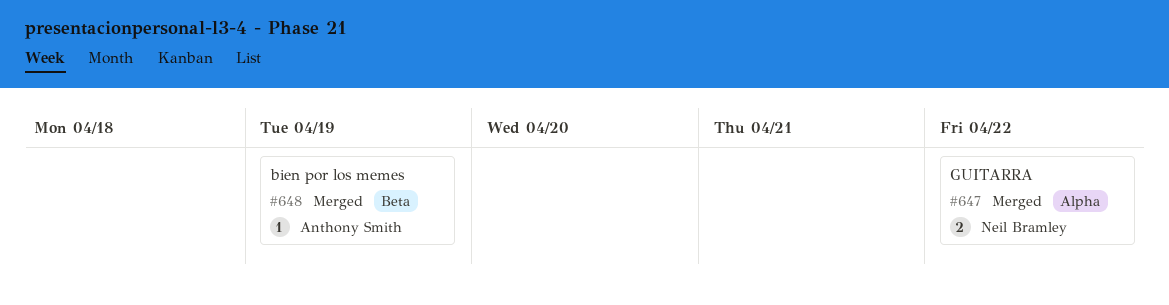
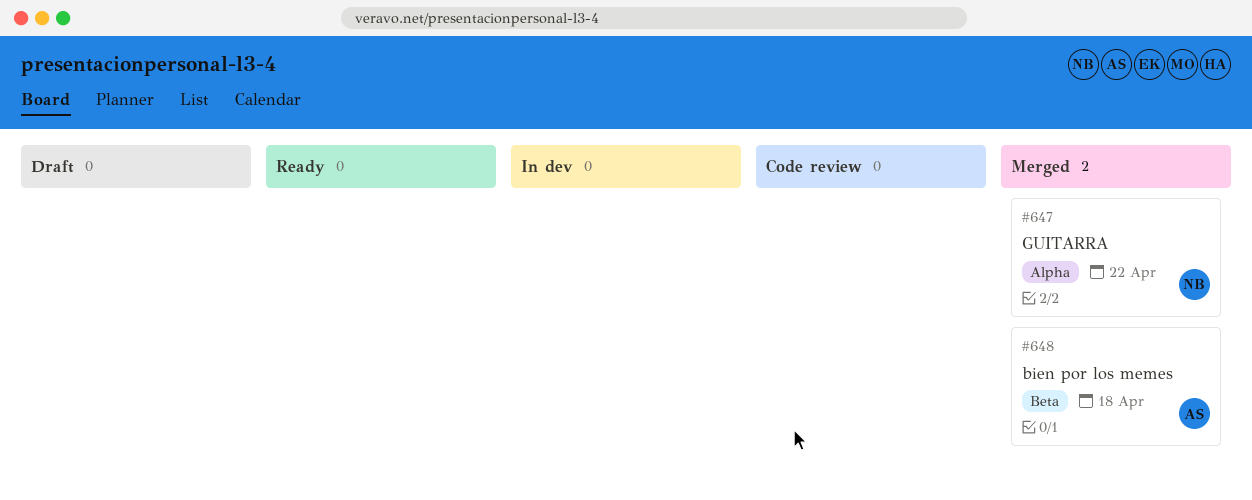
#648, due: Apr 19 -> Apr 18

